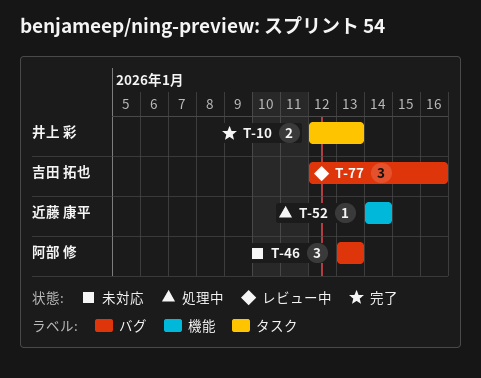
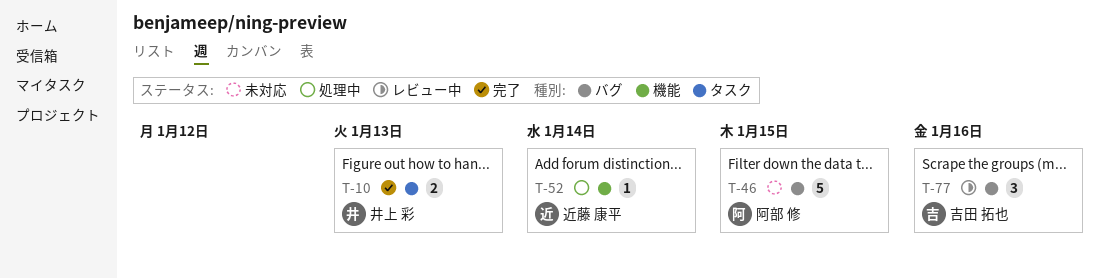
T-46, estimate: 3 -> 5
T-46, due: Jan 13 -> Jan 15

